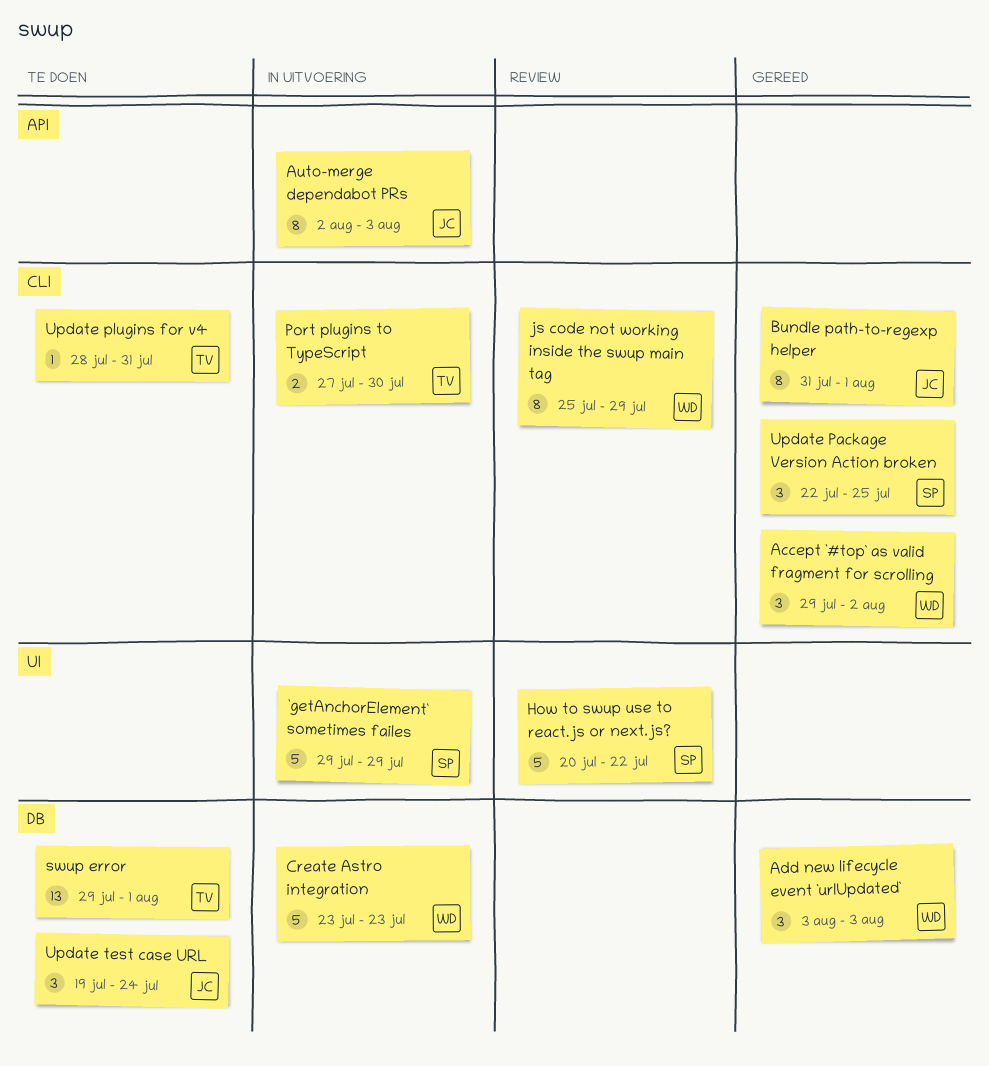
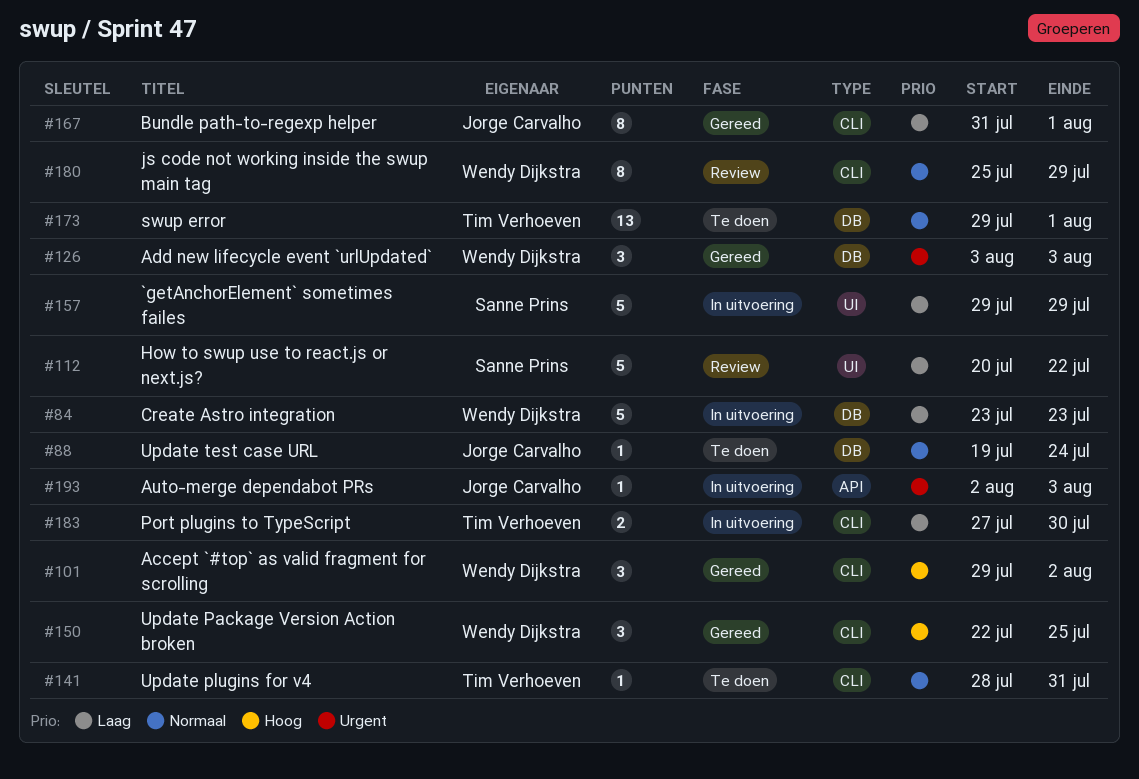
Auto-merge dependabot PRs, estimate: 8 -> 1
Update Package Version Action broken, owner: Sanne Prins -> Wendy Dijkstra
Update test case URL, estimate: 3 -> 1

